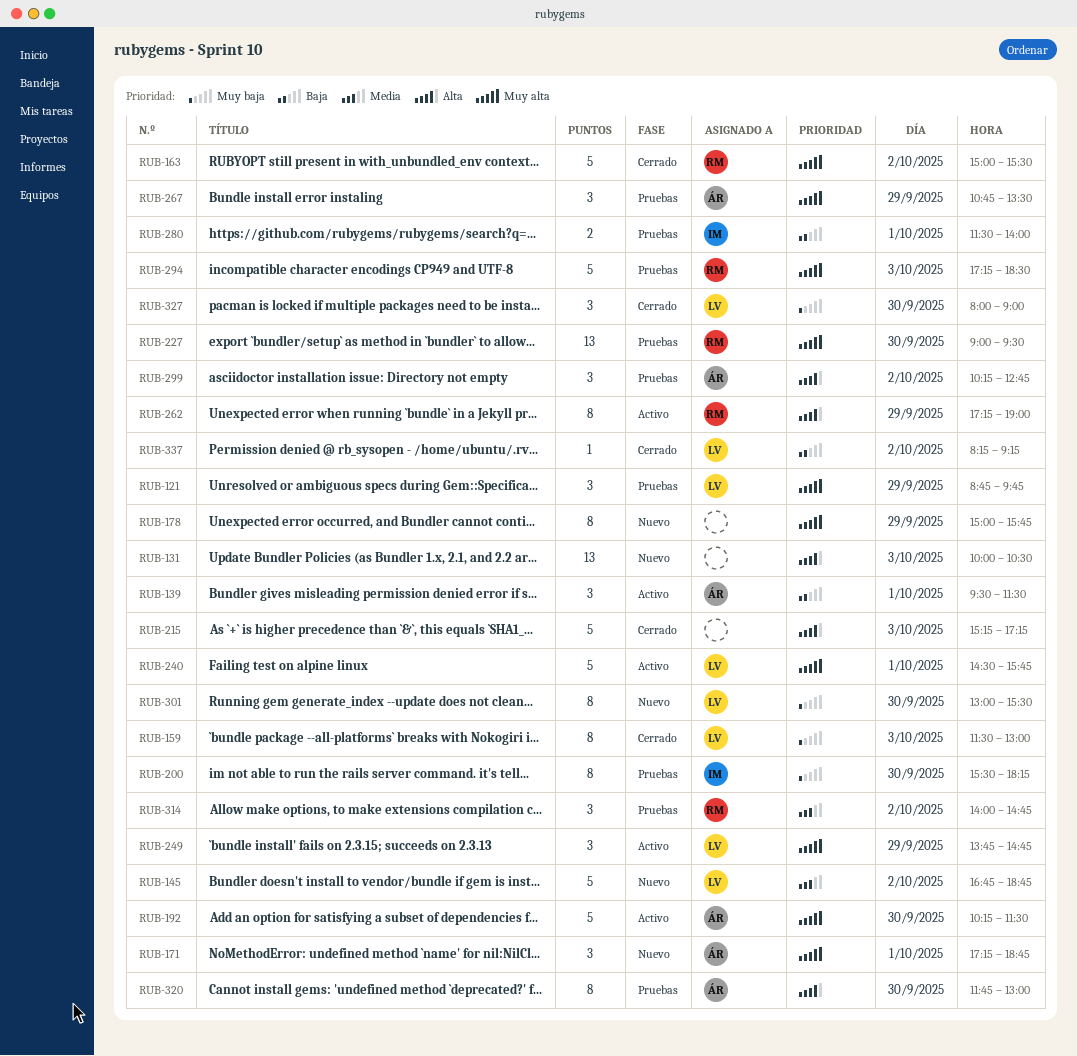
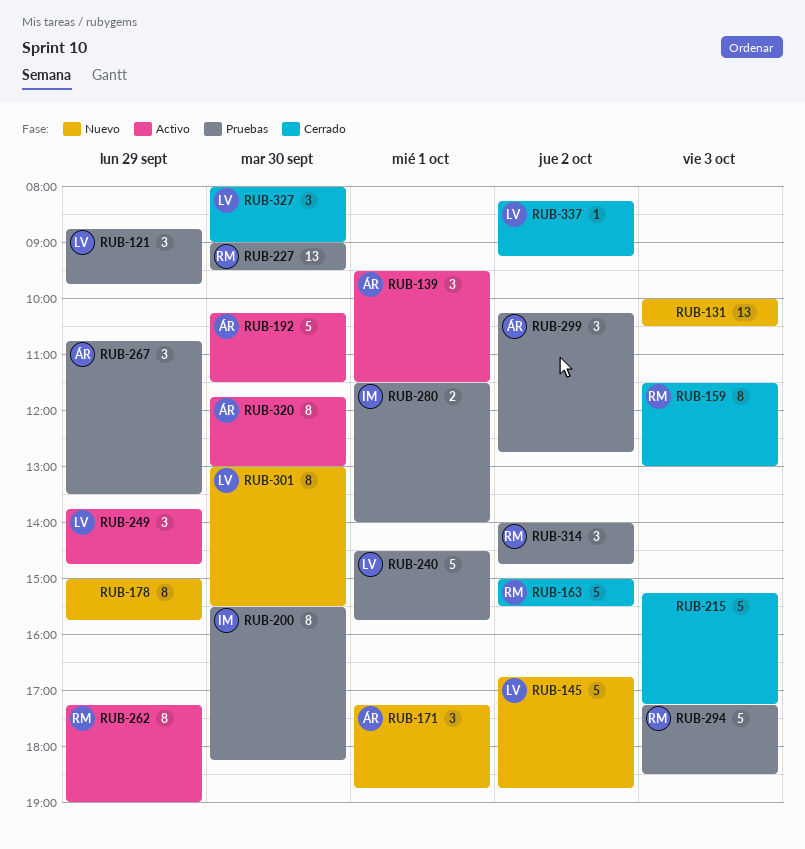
RUB-159, owner: LV -> RM
RUB-240, status: Activo -> Pruebas
RUB-320, status: Pruebas -> Activo

